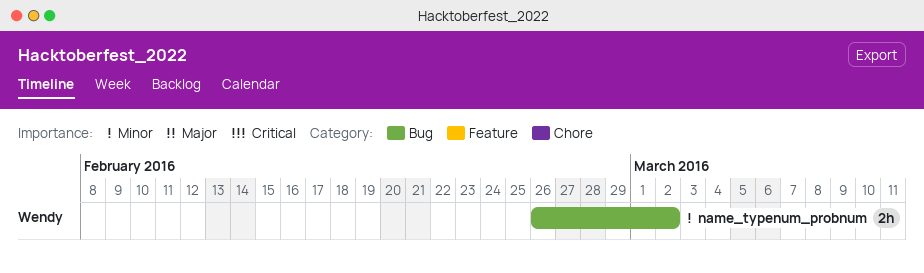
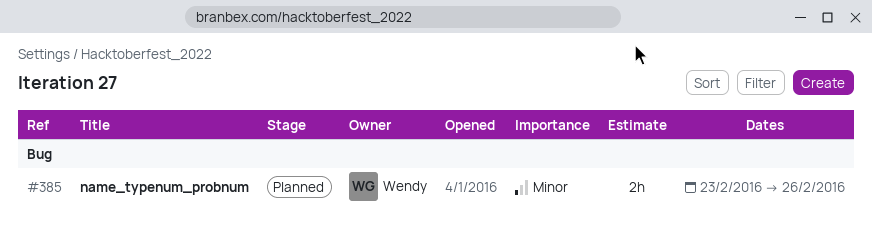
name_typenum_probnum, start: Feb 26 -> Feb 23
name_typenum_probnum, due: Mar 2 -> Feb 26

